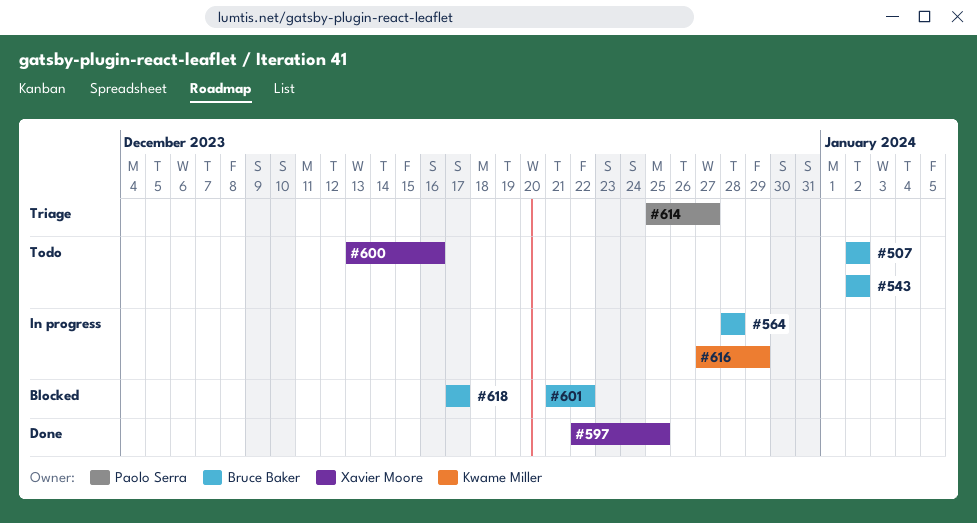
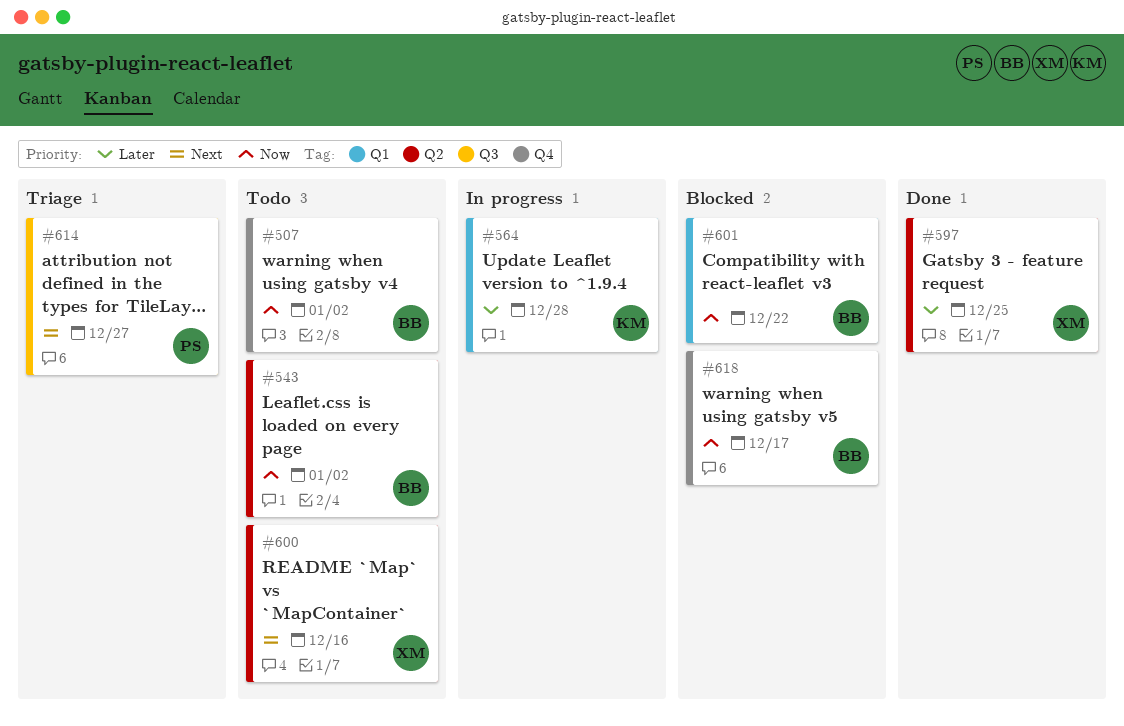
#564, owner: Bruce Baker -> Kwame Miller
#616: present -> none

